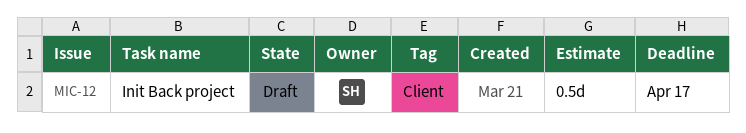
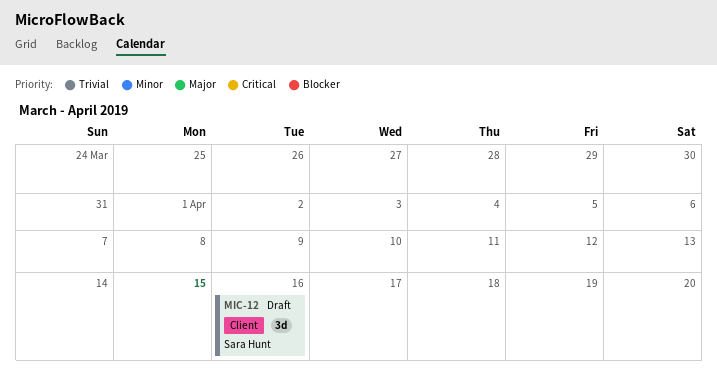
MIC-12, estimate: 0.5d -> 3d
MIC-12, due: Apr 17 -> Apr 16

